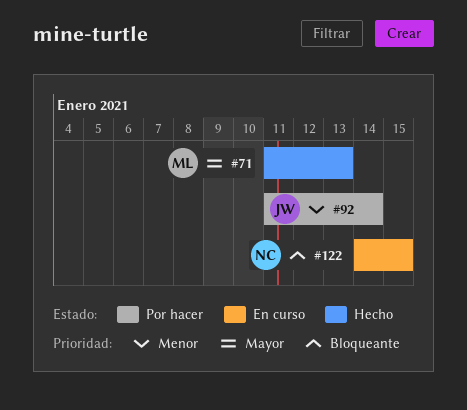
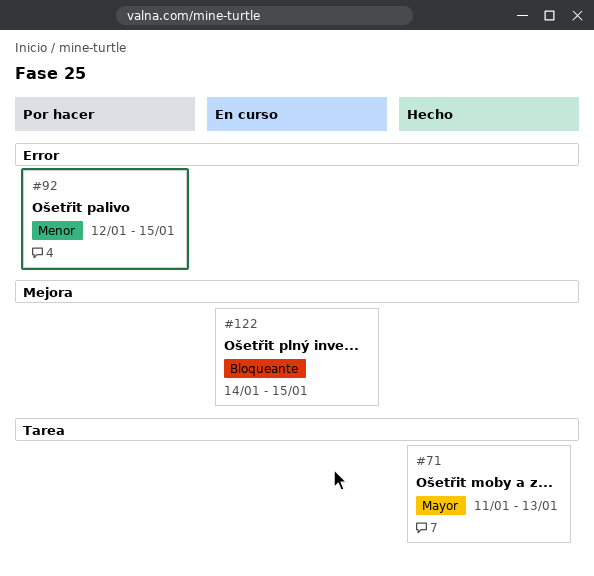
#92, start: Jan 11 -> Jan 12
#92, due: Jan 14 -> Jan 15

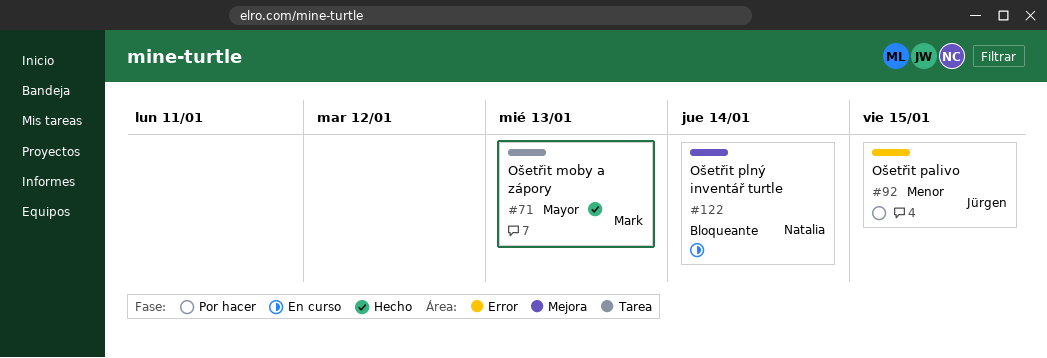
#122, due: Jan 15 -> Jan 14

